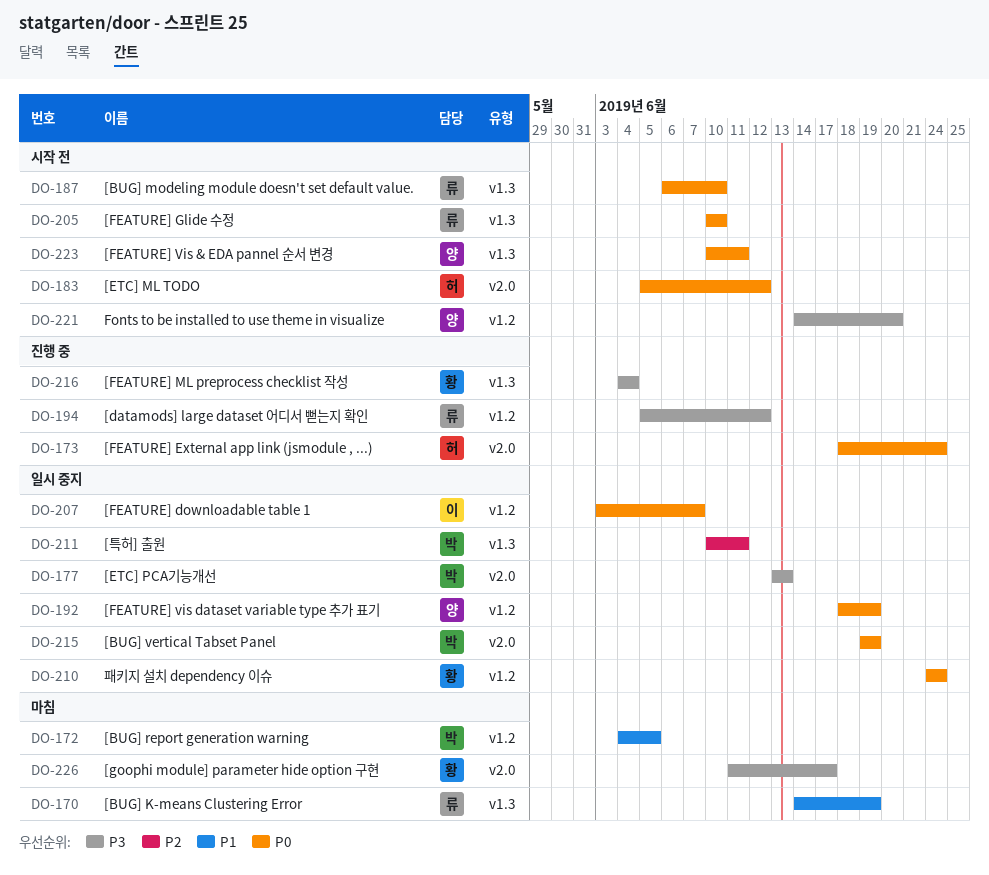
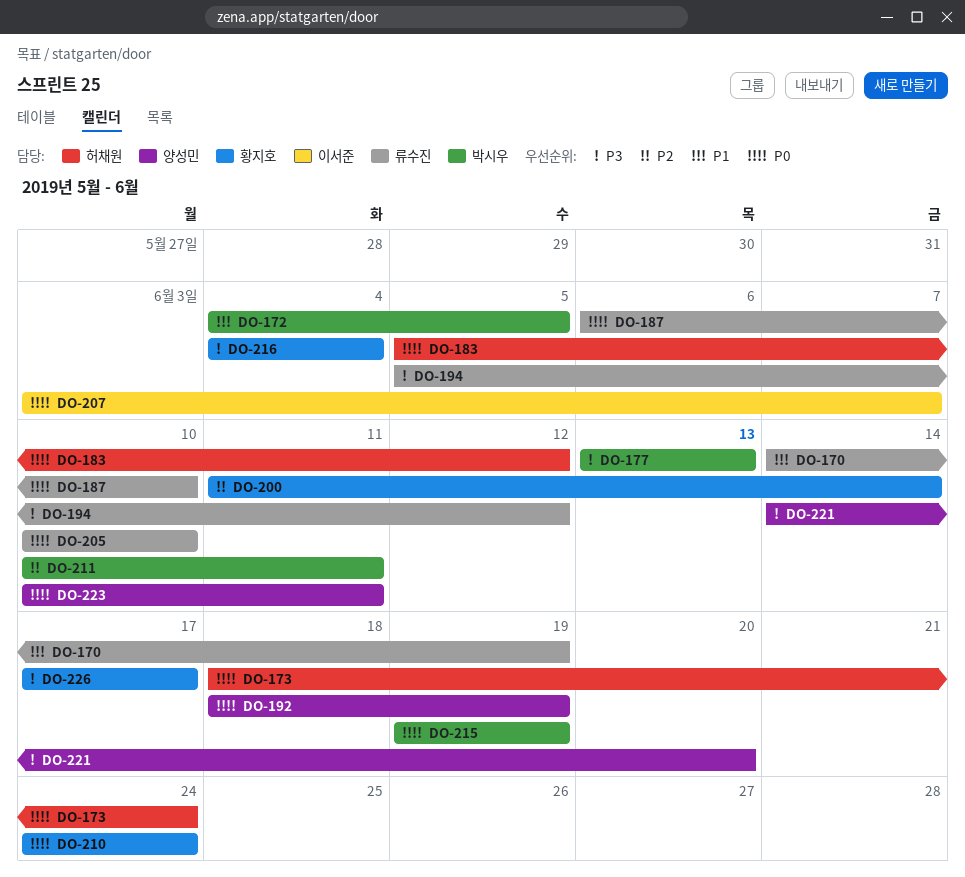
DO-200: none -> present
DO-226, start: Jun 11 -> Jun 17

